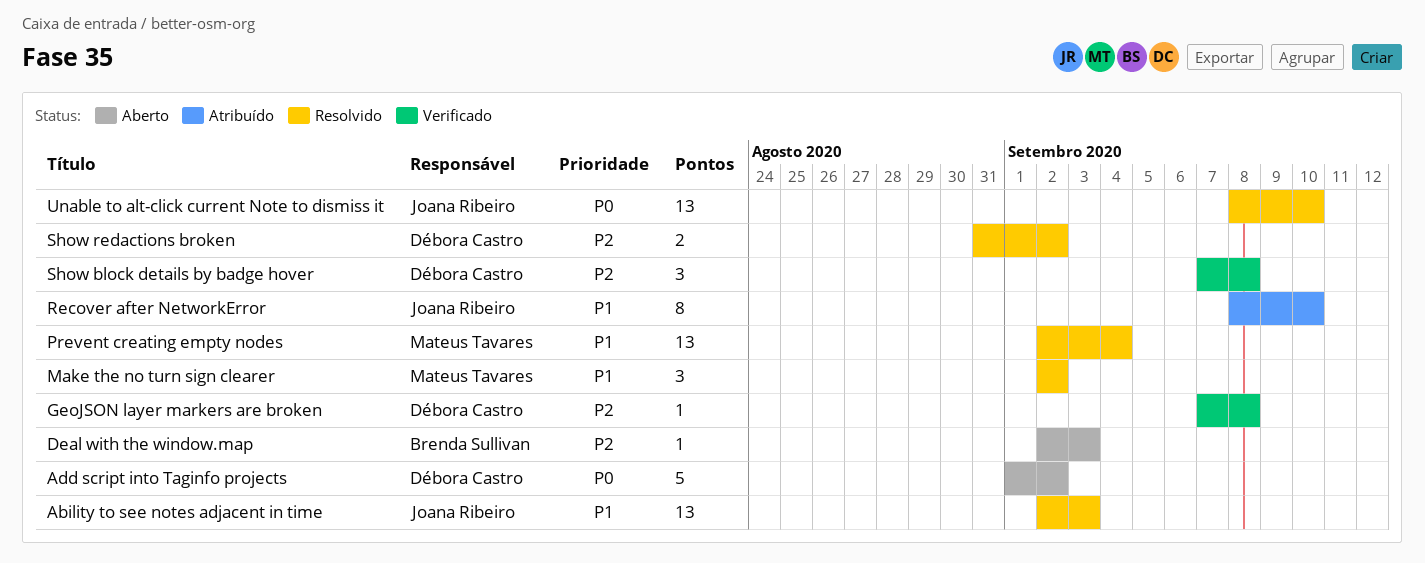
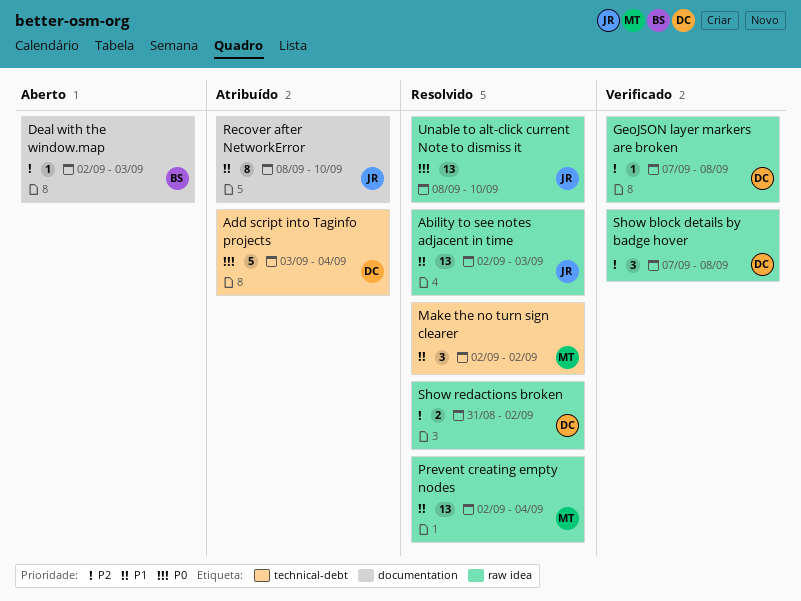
Add script into Taginfo projects, status: Aberto -> Atribuído
Add script into Taginfo projects, start: Sep 1 -> Sep 3
Add script into Taginfo projects, due: Sep 2 -> Sep 4

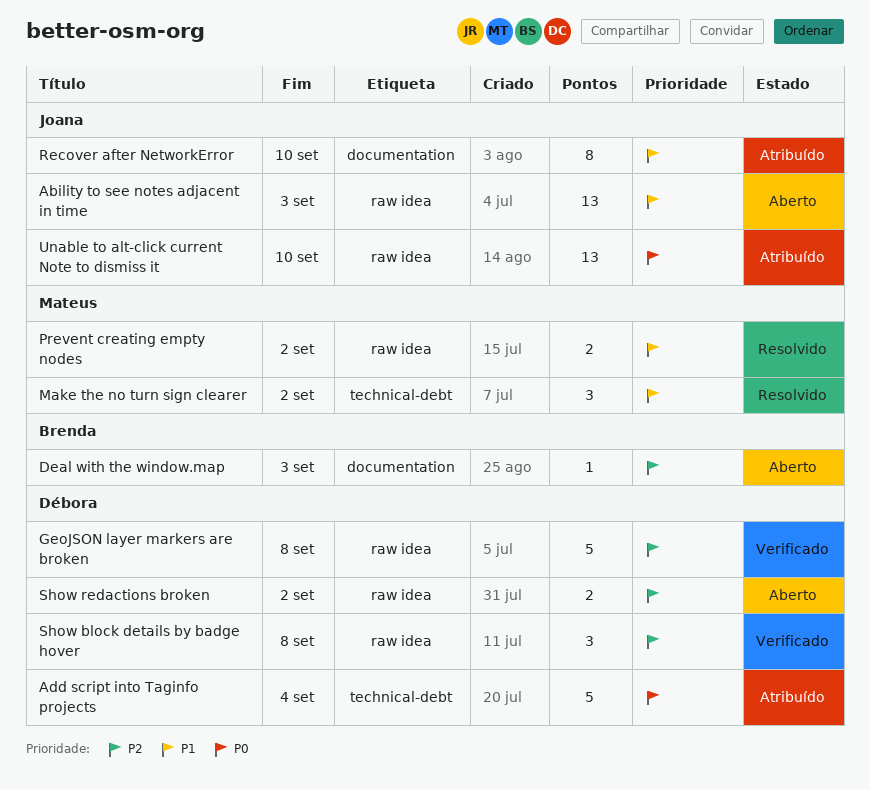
Ability to see notes adjacent in time, status: Resolvido -> Aberto
GeoJSON layer markers are broken, estimate: 1 -> 5
Prevent creating empty nodes, estimate: 13 -> 2
Prevent creating empty nodes, due: Sep 4 -> Sep 2
Show redactions broken, status: Resolvido -> Aberto
Unable to alt-click current Note to dismiss it, status: Resolvido -> Atribuído

